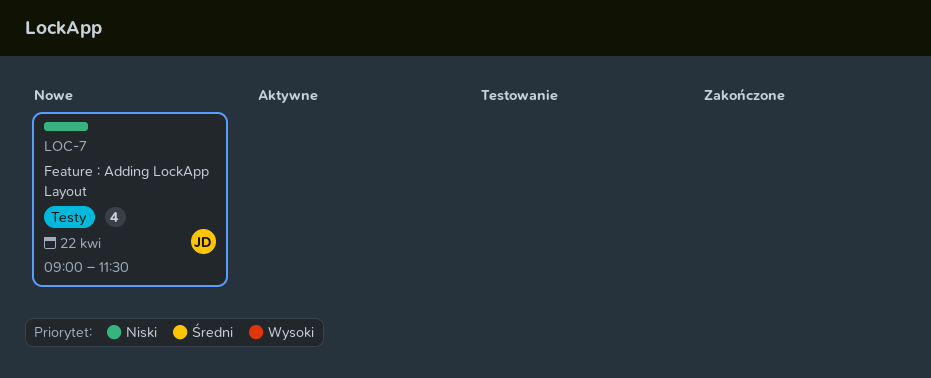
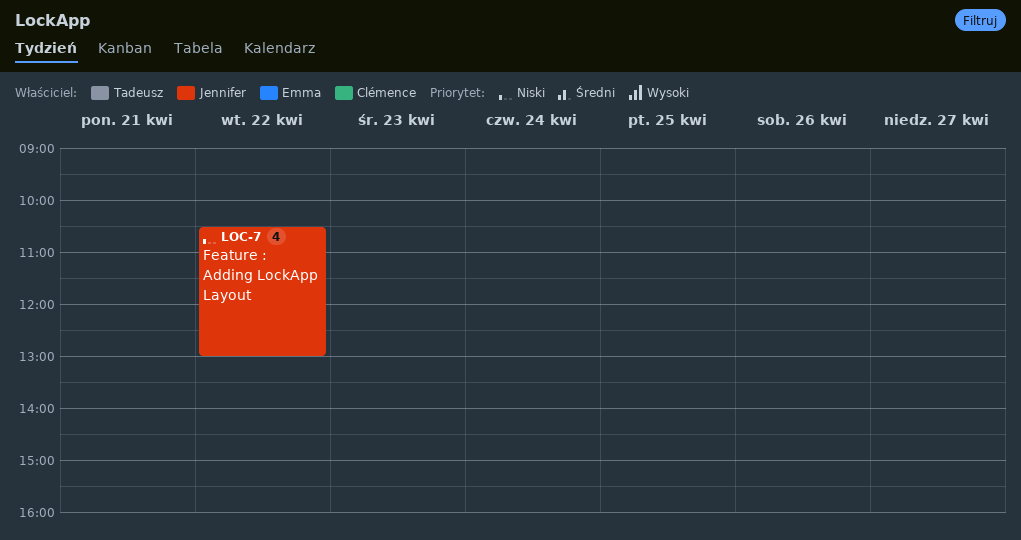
LOC-7, begins: 09:00 -> 10:30
LOC-7, ends: 11:30 -> 13:00

